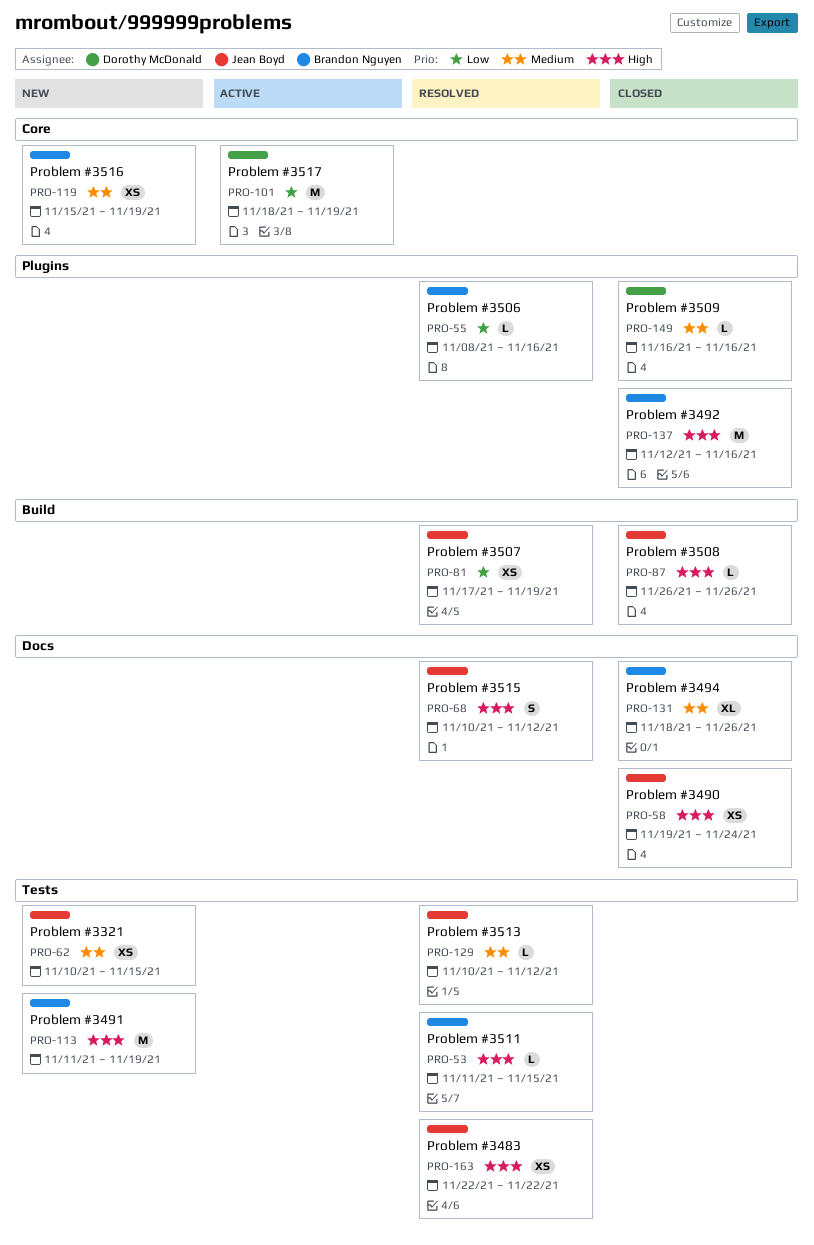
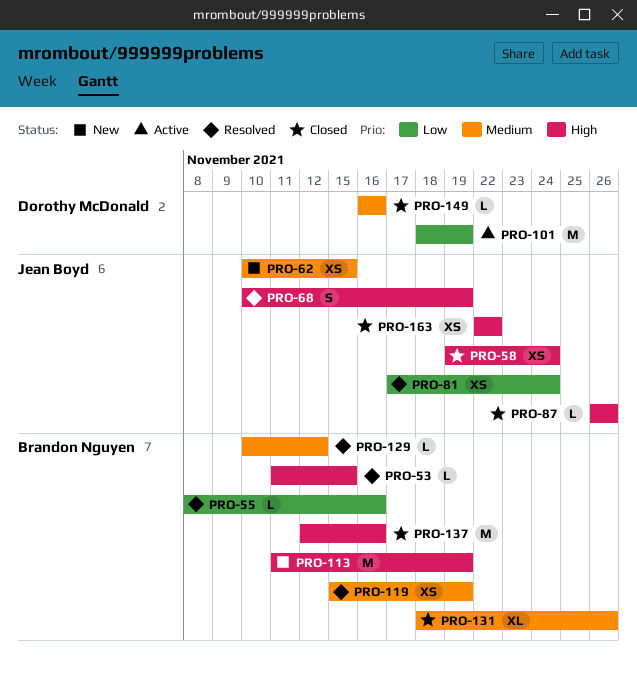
PRO-68, due: Nov 12 -> Nov 19
PRO-81, due: Nov 19 -> Nov 24
PRO-119, status: New -> Resolved
PRO-129, owner: Jean Boyd -> Brandon Nguyen
PRO-163, status: Resolved -> Closed

